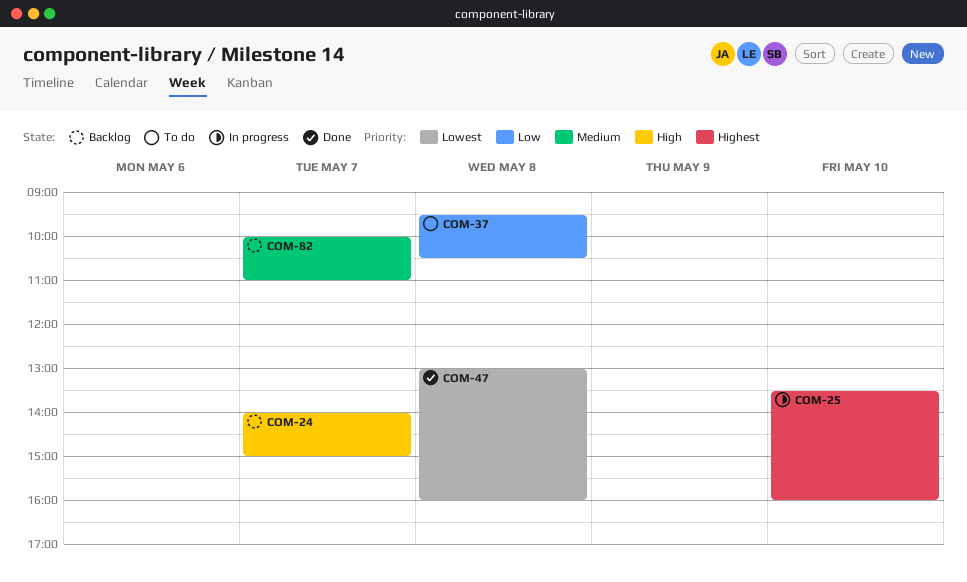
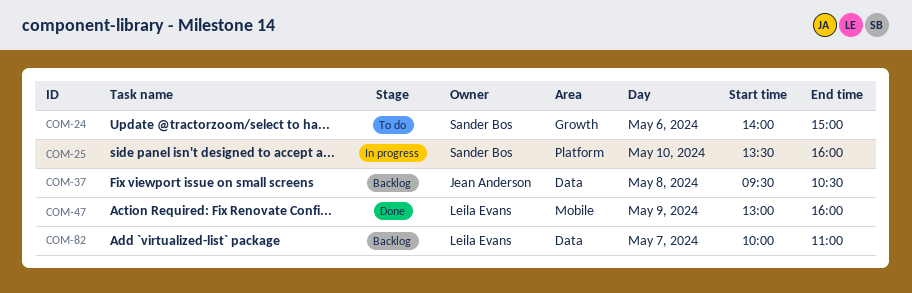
COM-24, status: Backlog -> To do
COM-24, day: May 7 -> May 6
COM-37, status: To do -> Backlog
COM-47, day: May 8 -> May 9

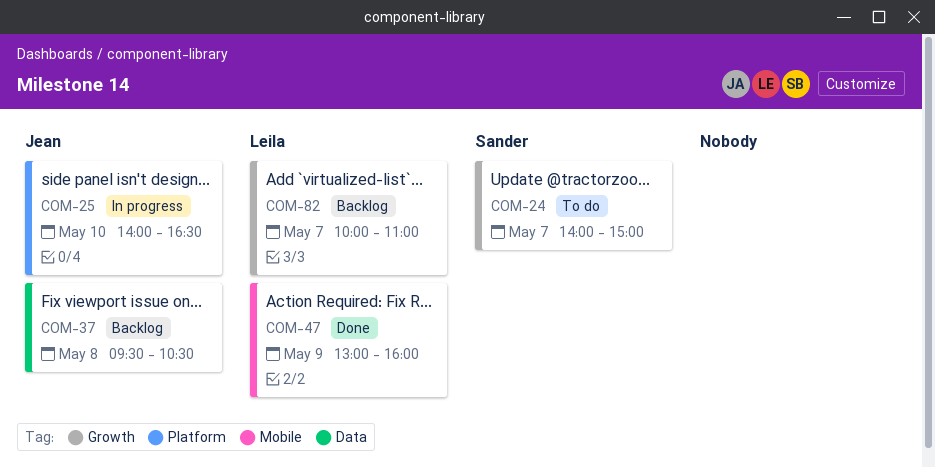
COM-24, day: May 6 -> May 7
COM-25, owner: Sander Bos -> Jean Anderson
COM-25, begins: 13:30 -> 14:00
COM-25, ends: 16:00 -> 16:30
COM-82, label: Data -> Growth

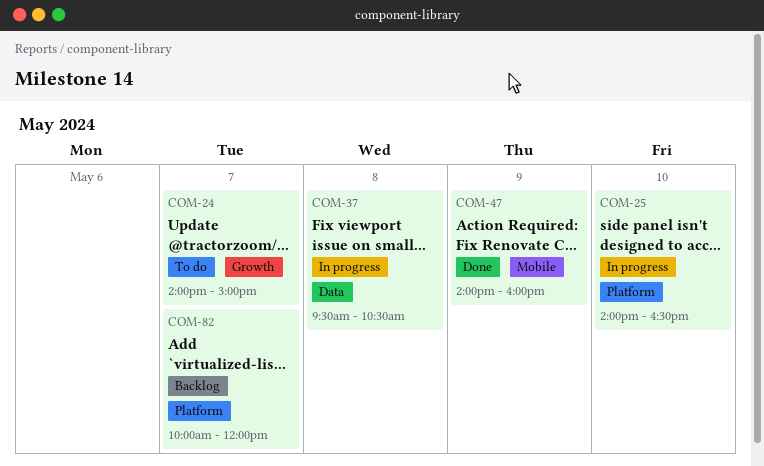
COM-37, status: Backlog -> In progress
COM-47, begins: 13:00 -> 14:00
COM-82, label: Growth -> Platform
COM-82, ends: 11:00 -> 12:00

